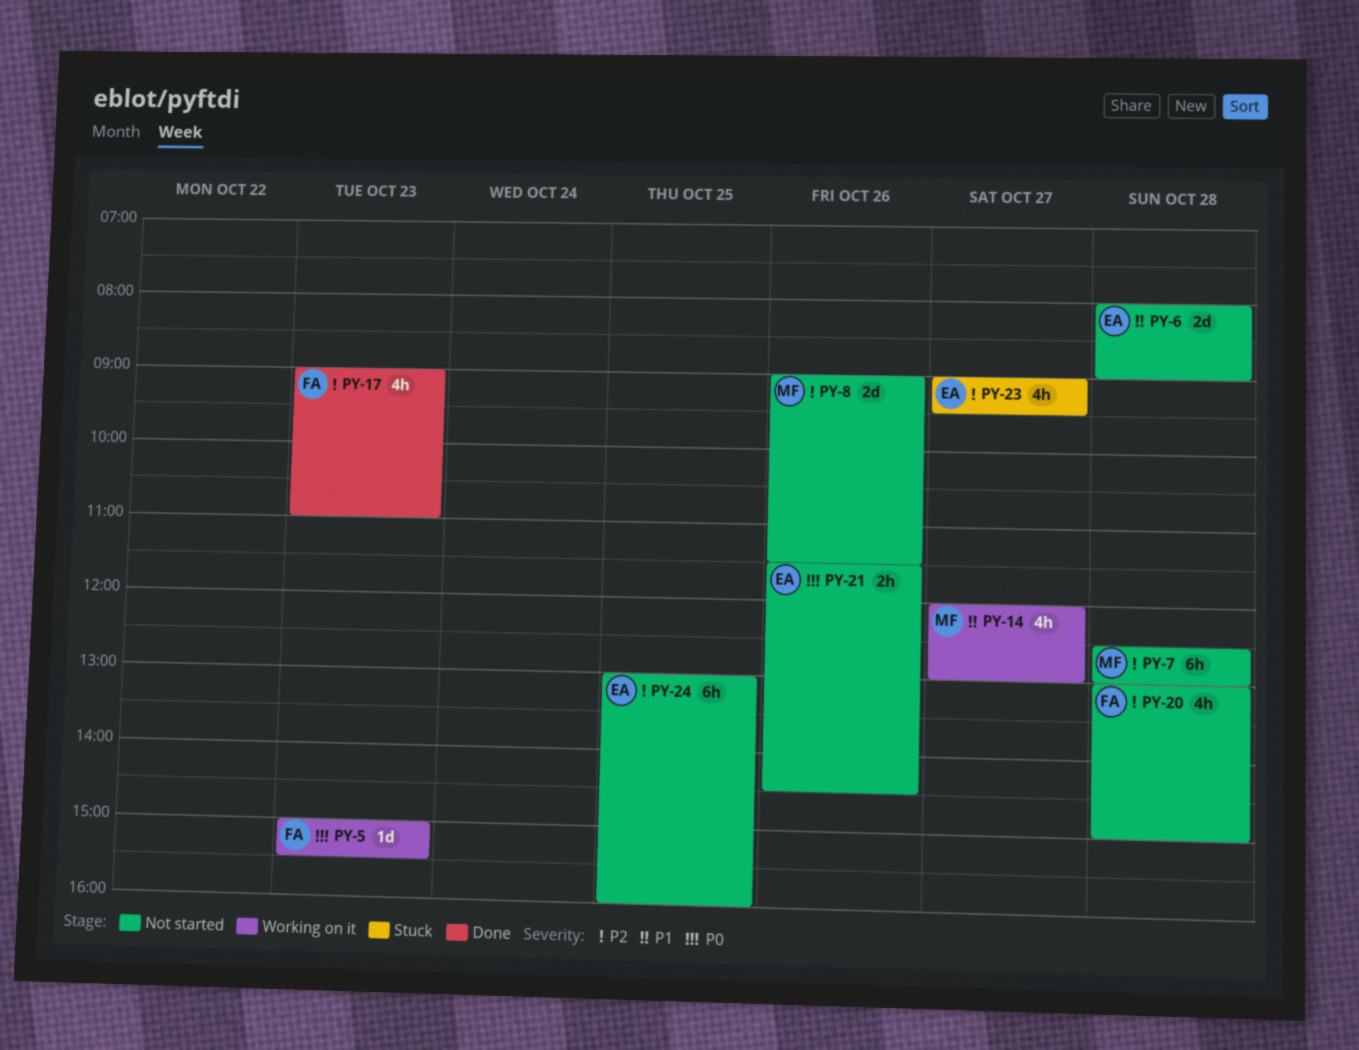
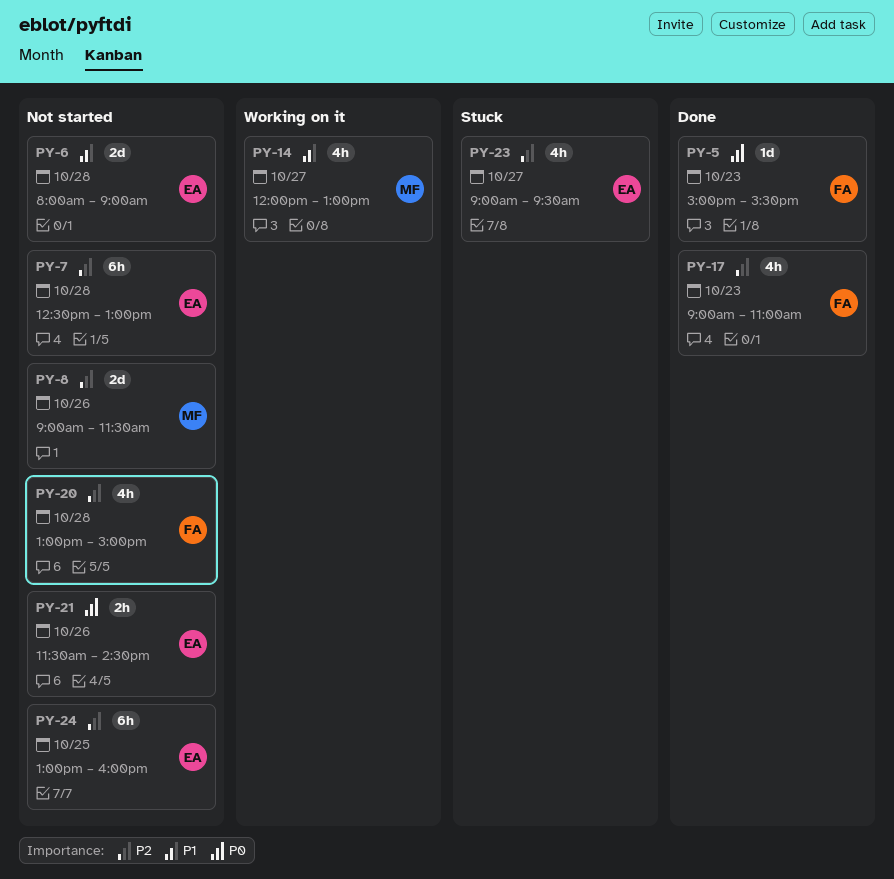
PY-5, status: Working on it -> Done
PY-7, owner: MF -> EA

